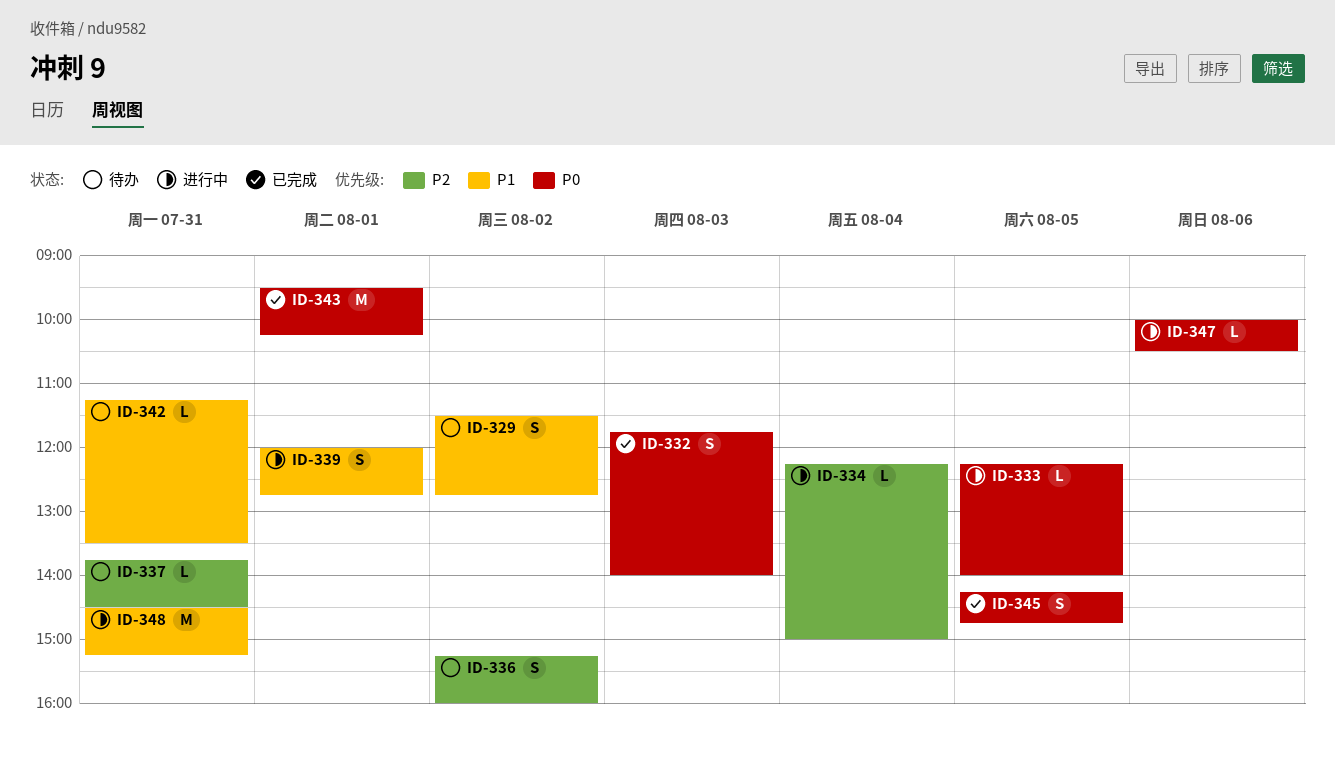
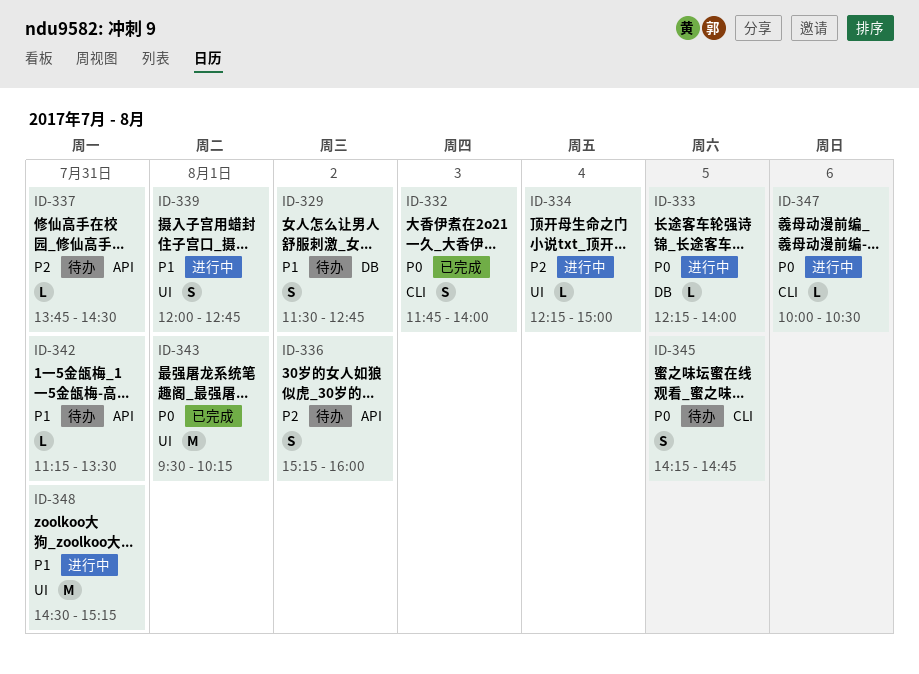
ID-345, status: 已完成 -> 待办

